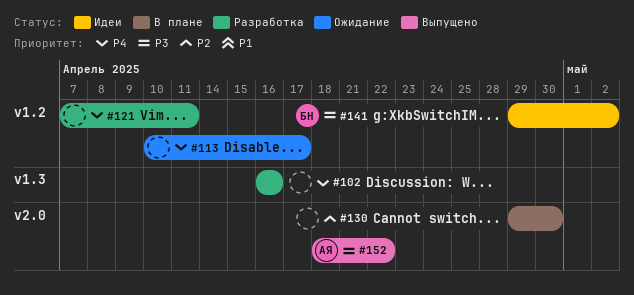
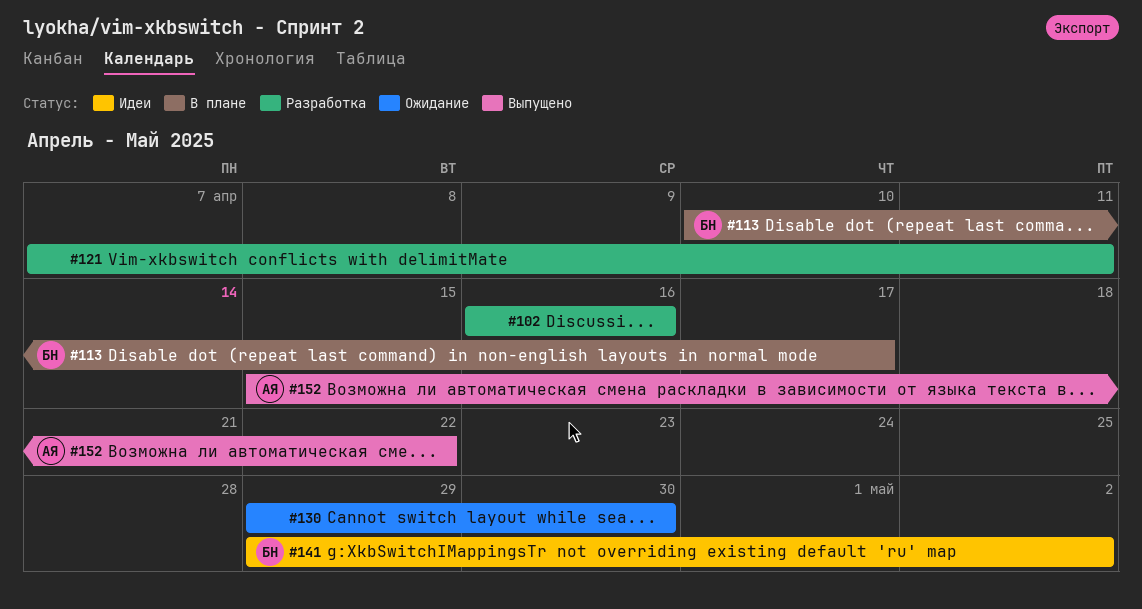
#113, status: Ожидание -> В плане
#113, owner: none -> БН
#130, status: В плане -> Ожидание
#152, start: Apr 18 -> Apr 15

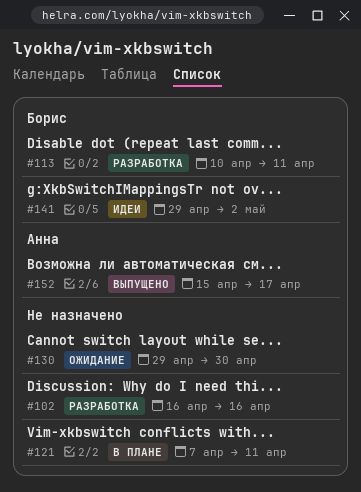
#113, status: В плане -> Разработка
#113, due: Apr 17 -> Apr 11
#121, status: Разработка -> В плане
#152, due: Apr 22 -> Apr 17

